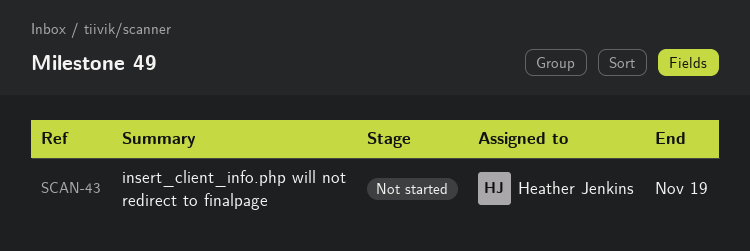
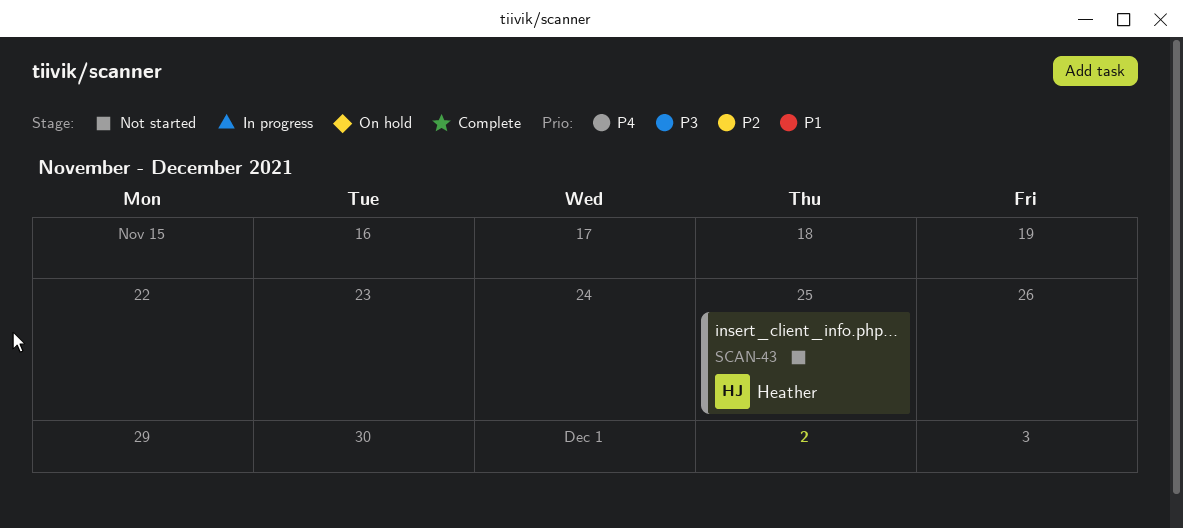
SCAN-43, due: Nov 19 -> Nov 25

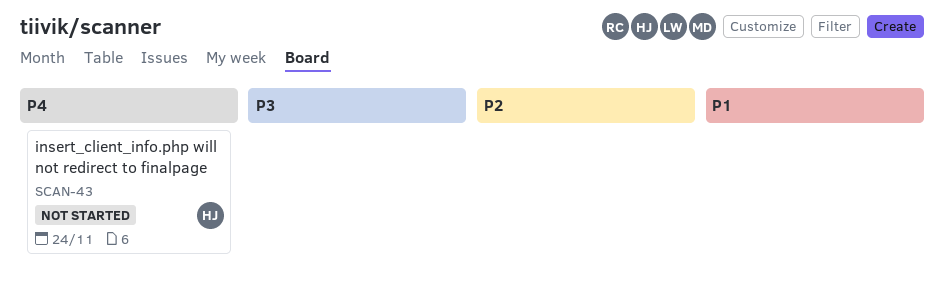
SCAN-43, due: Nov 25 -> Nov 24

